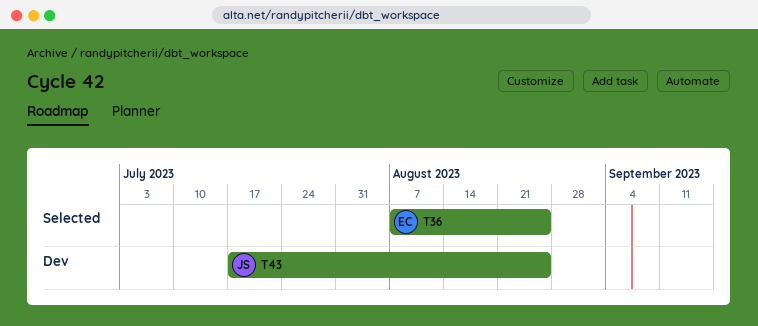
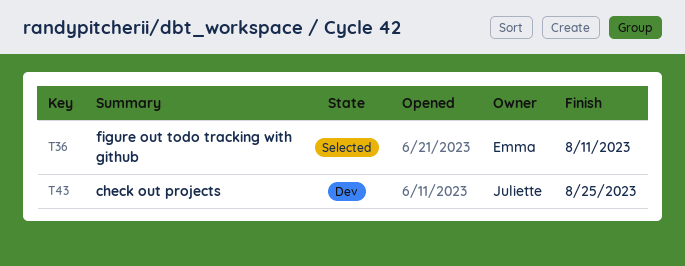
T36, due: Aug 25 -> Aug 11

